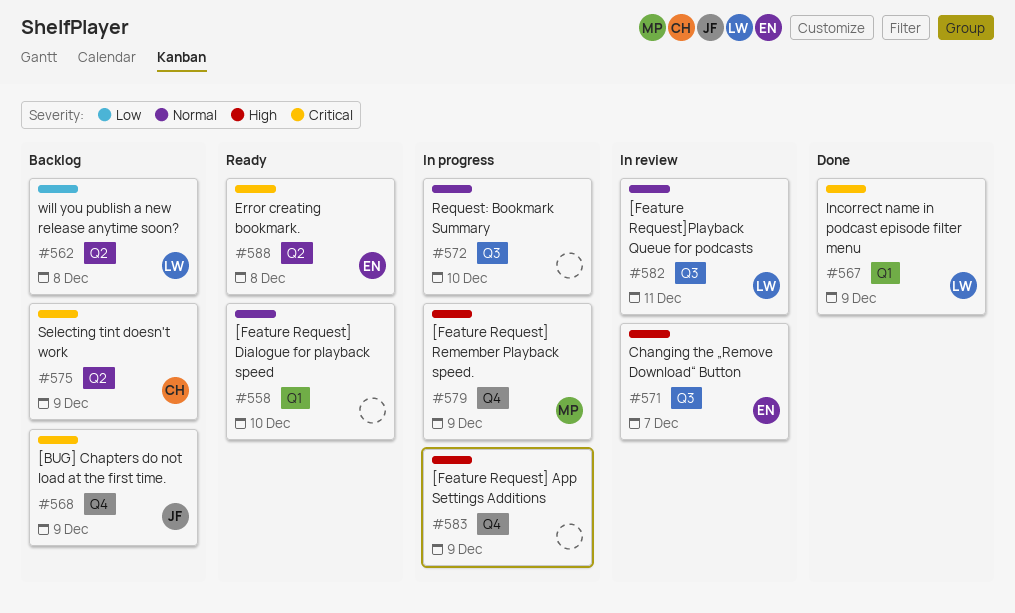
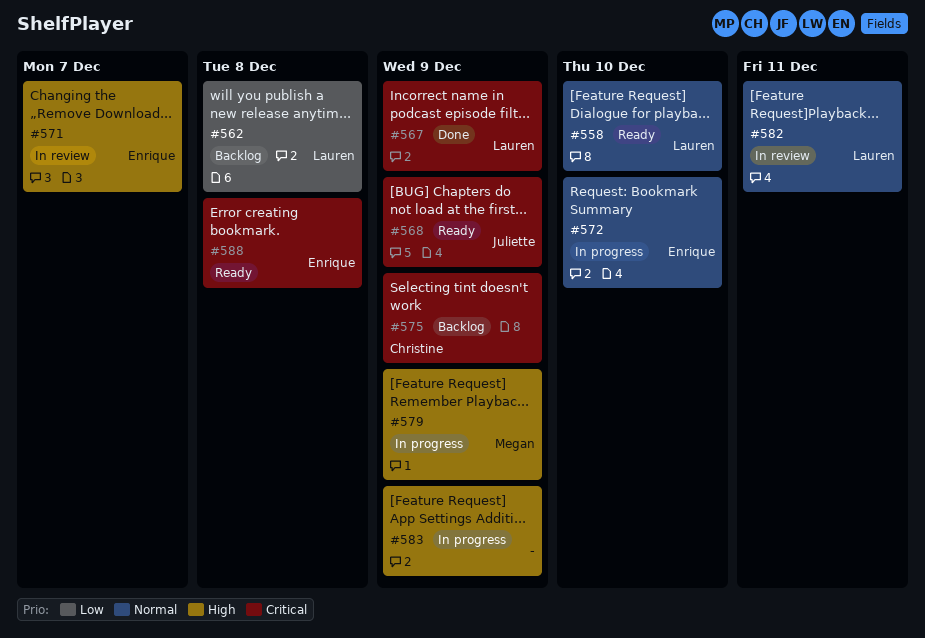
#558, owner: none -> Lauren
#568, status: Backlog -> Ready
#572, owner: none -> Enrique

